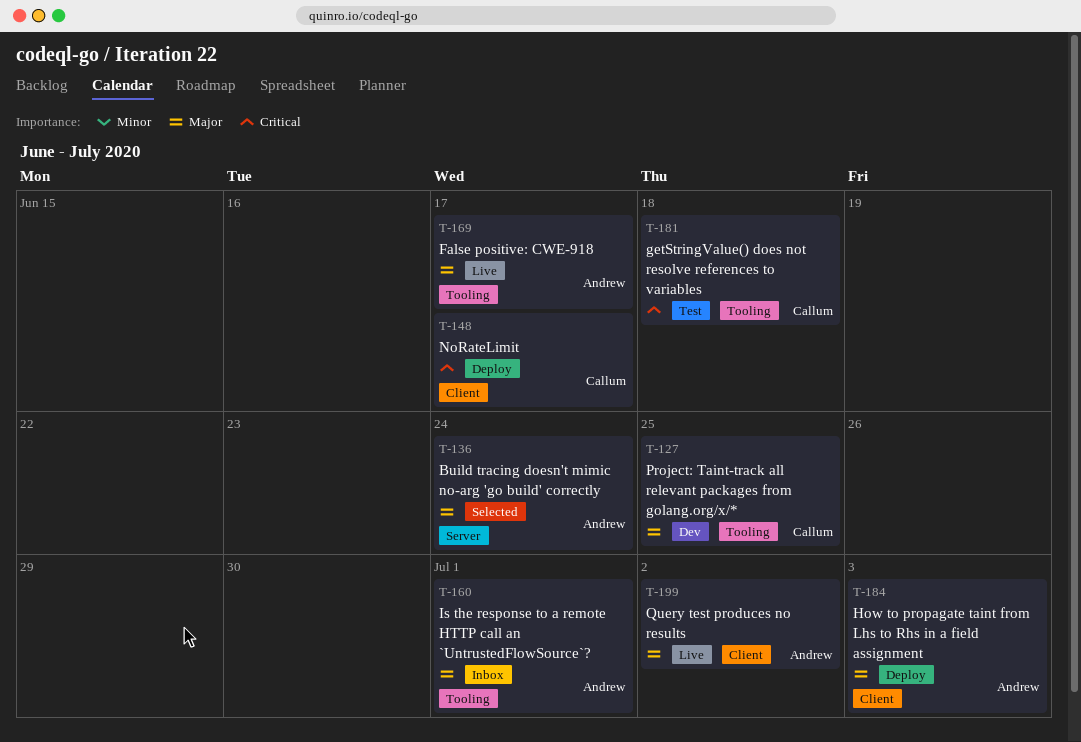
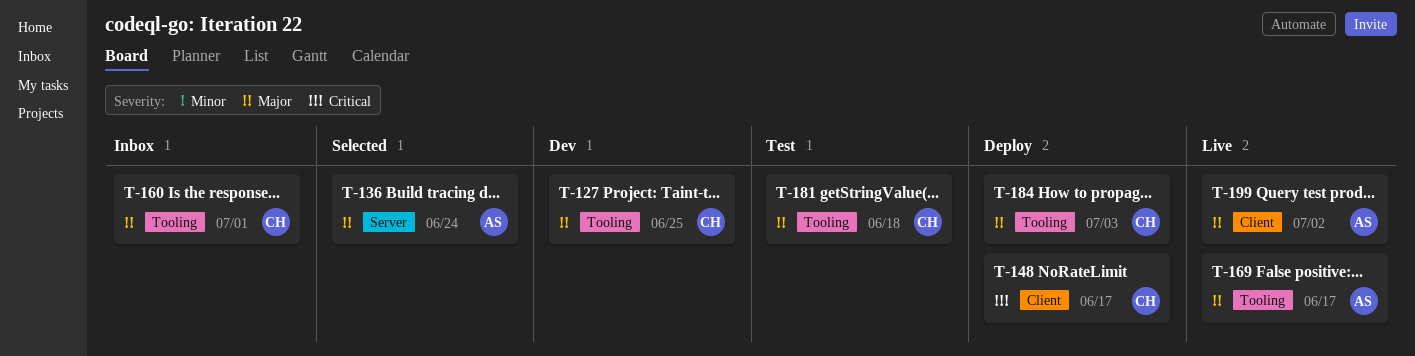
T-160, owner: Andrew -> Callum
T-181, priority: Critical -> Major
T-184, owner: Andrew -> Callum
T-184, label: Client -> Tooling

